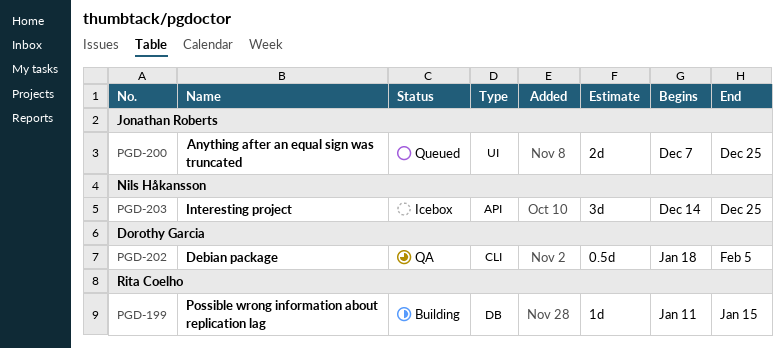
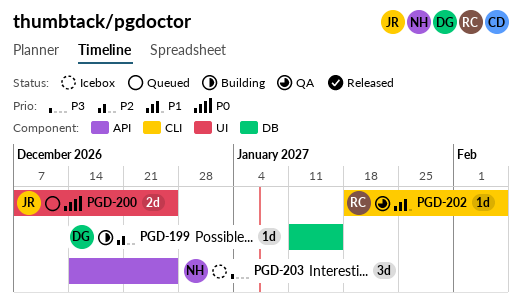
PGD-199, owner: Rita Coelho -> Dorothy Garcia
PGD-202, owner: Dorothy Garcia -> Rita Coelho
PGD-202, estimate: 0.5d -> 1d

